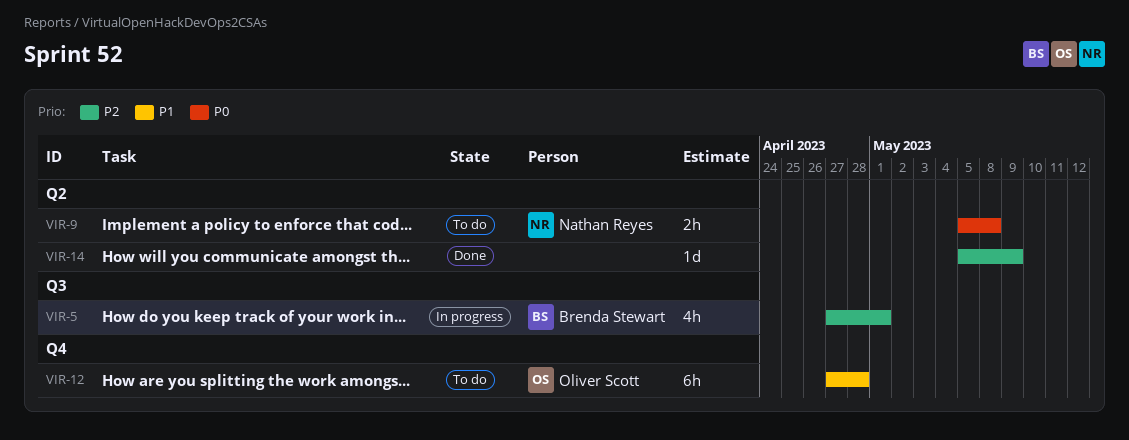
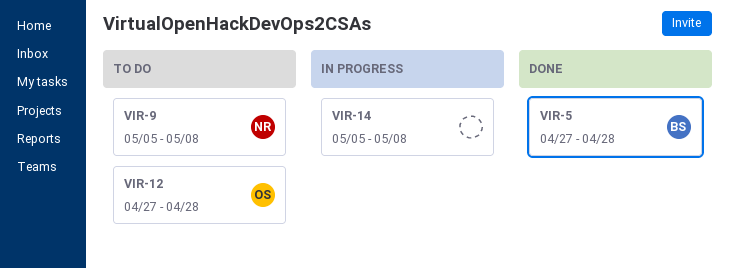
VIR-5, status: In progress -> Done
VIR-5, due: May 1 -> Apr 28
VIR-14, status: Done -> In progress
VIR-14, due: May 9 -> May 8

